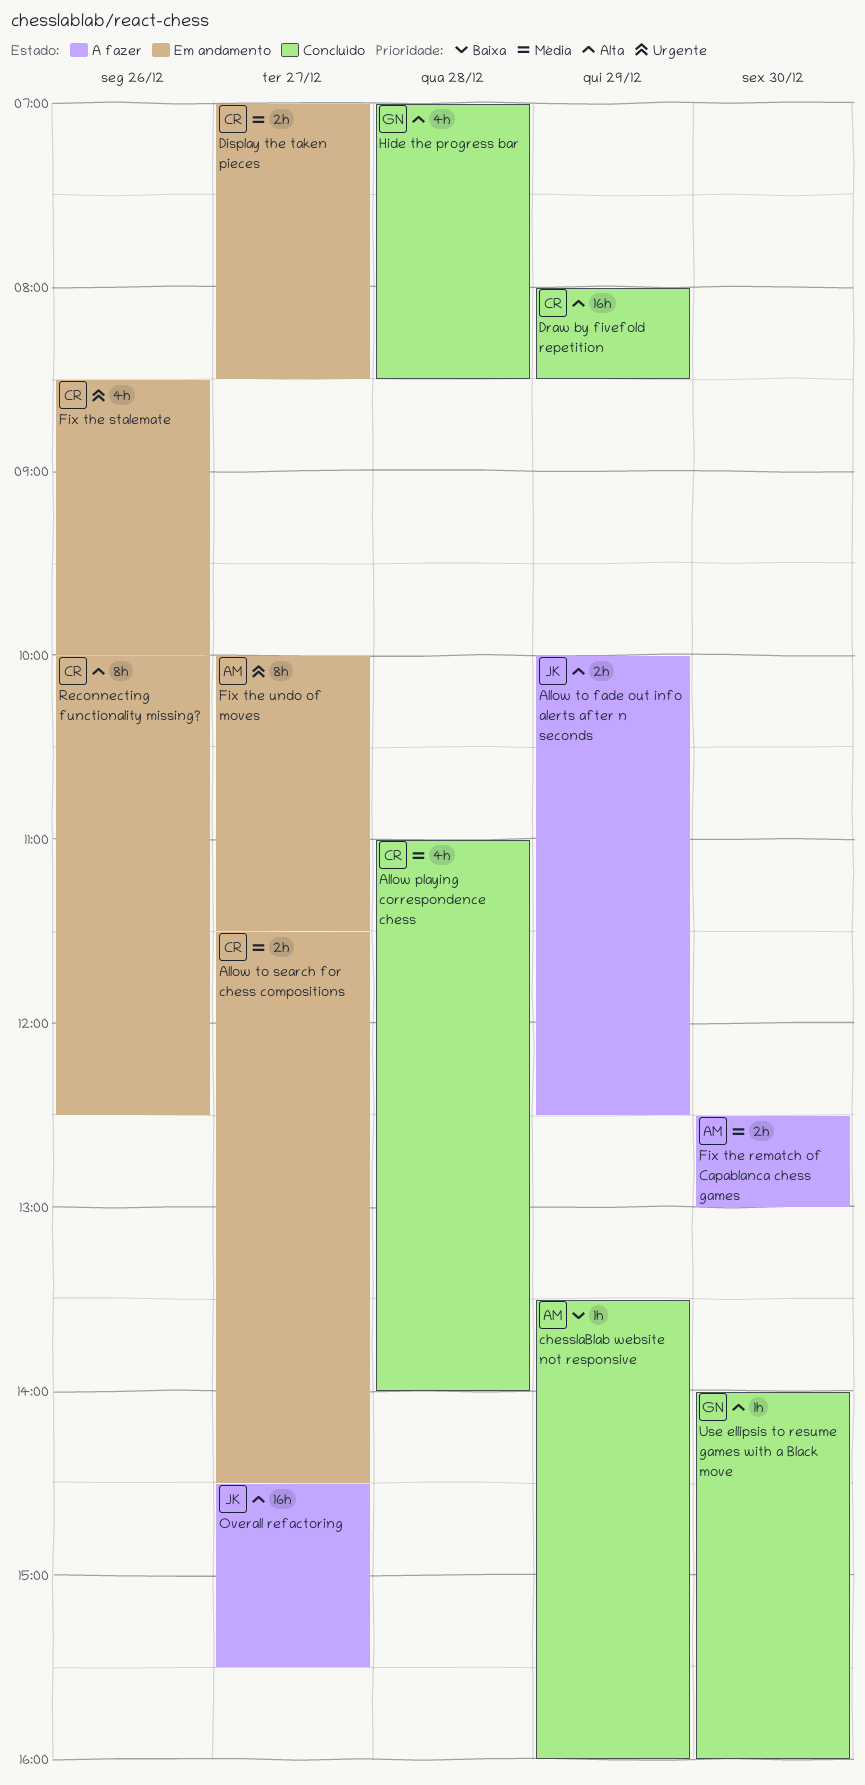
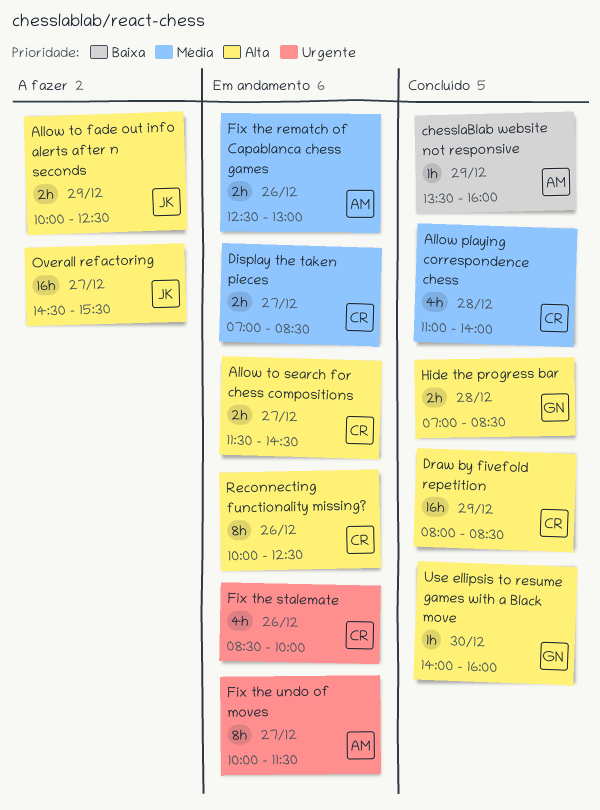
Allow to search for chess compositions, priority: Média -> Alta
Fix the rematch of Capablanca chess games, status: A fazer -> Em andamento
Fix the rematch of Capablanca chess games, day: Dec 30 -> Dec 26
Hide the progress bar, estimate: 4h -> 2h

